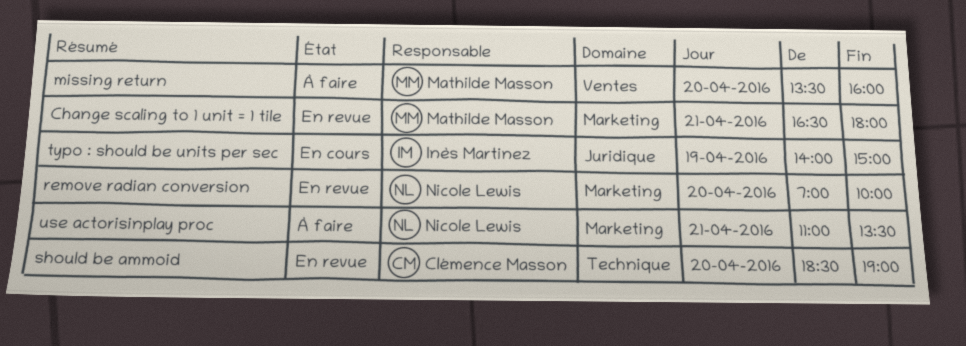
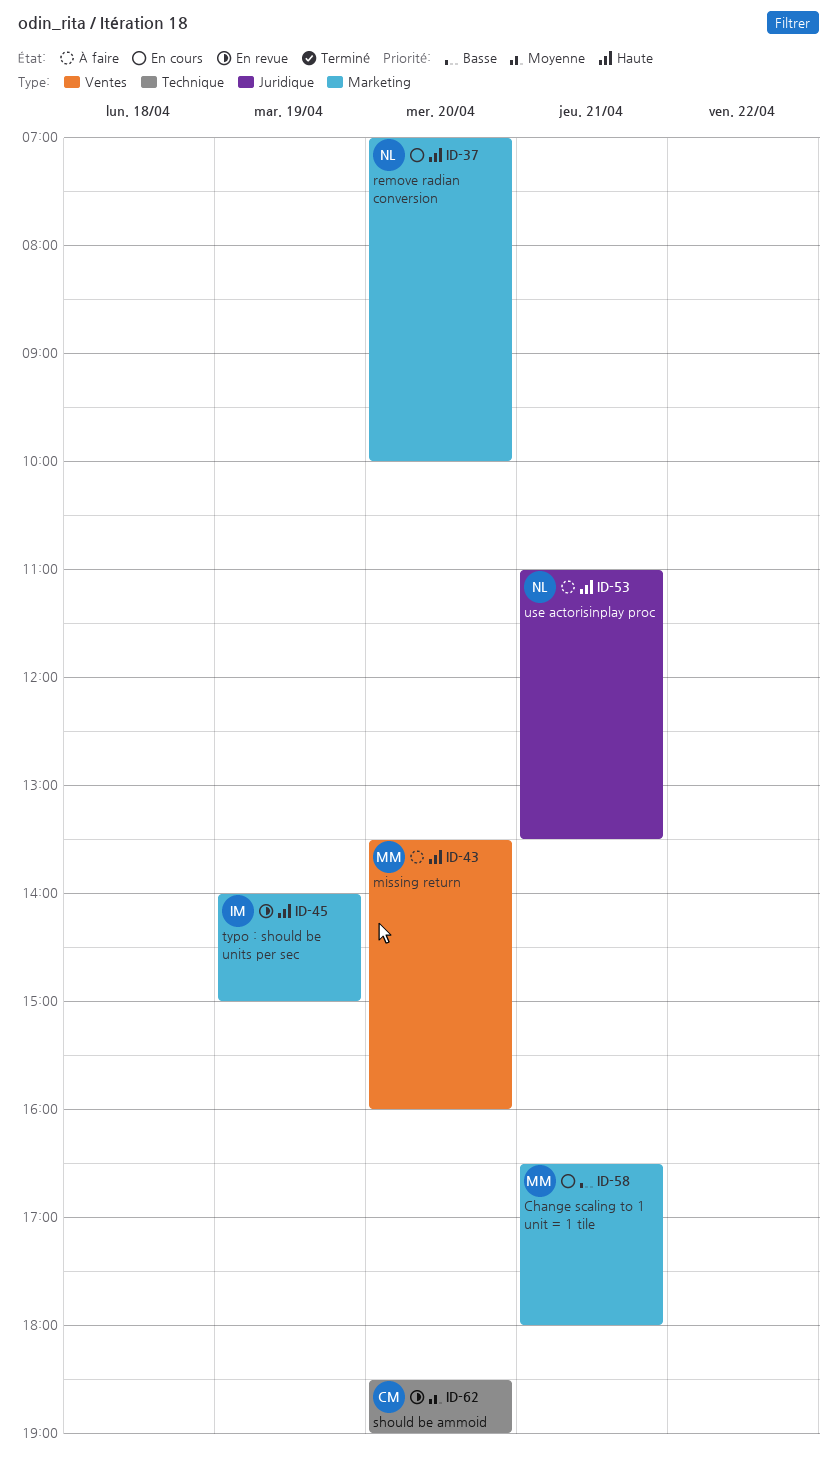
Change scaling to 1 unit = 1 tile, status: En revue -> En cours
remove radian conversion, status: En revue -> En cours
typo : should be units per sec, status: En cours -> En revue
typo : should be units per sec, label: Juridique -> Marketing
use actorisinplay proc, label: Marketing -> Juridique

